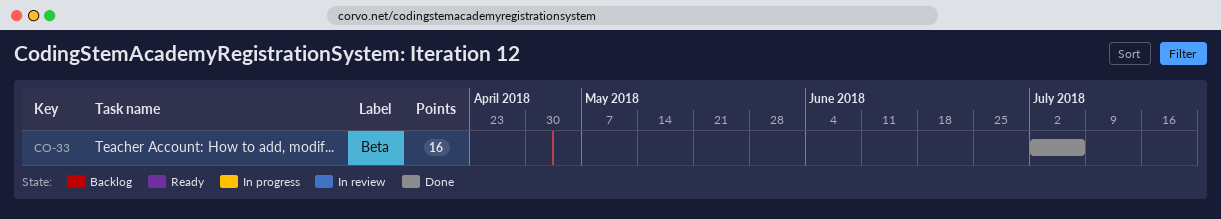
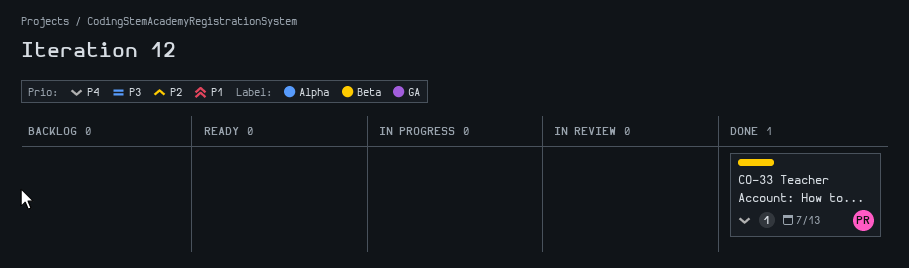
CO-33, estimate: 16 -> 1
CO-33, due: Jul 6 -> Jul 13

